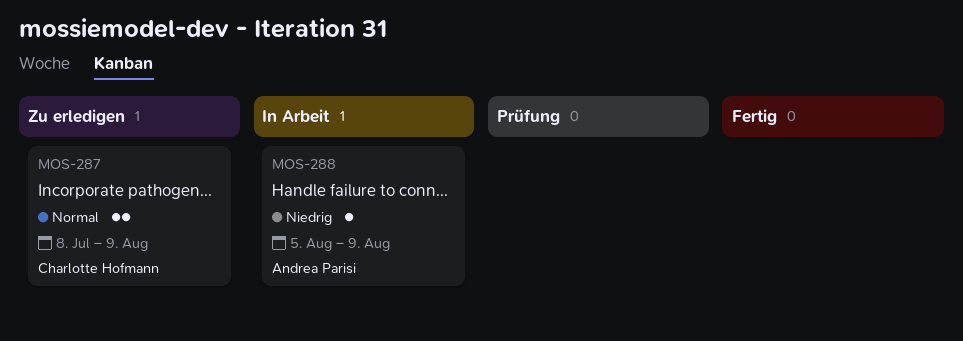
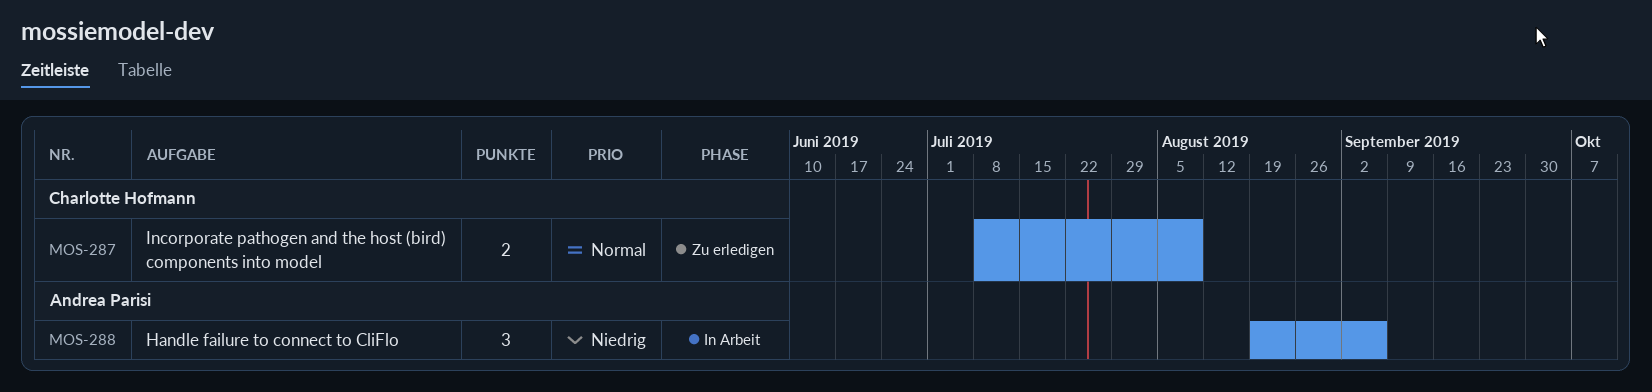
MOS-288, estimate: 1 -> 3
MOS-288, start: Aug 5 -> Aug 19
MOS-288, due: Aug 9 -> Sep 6

